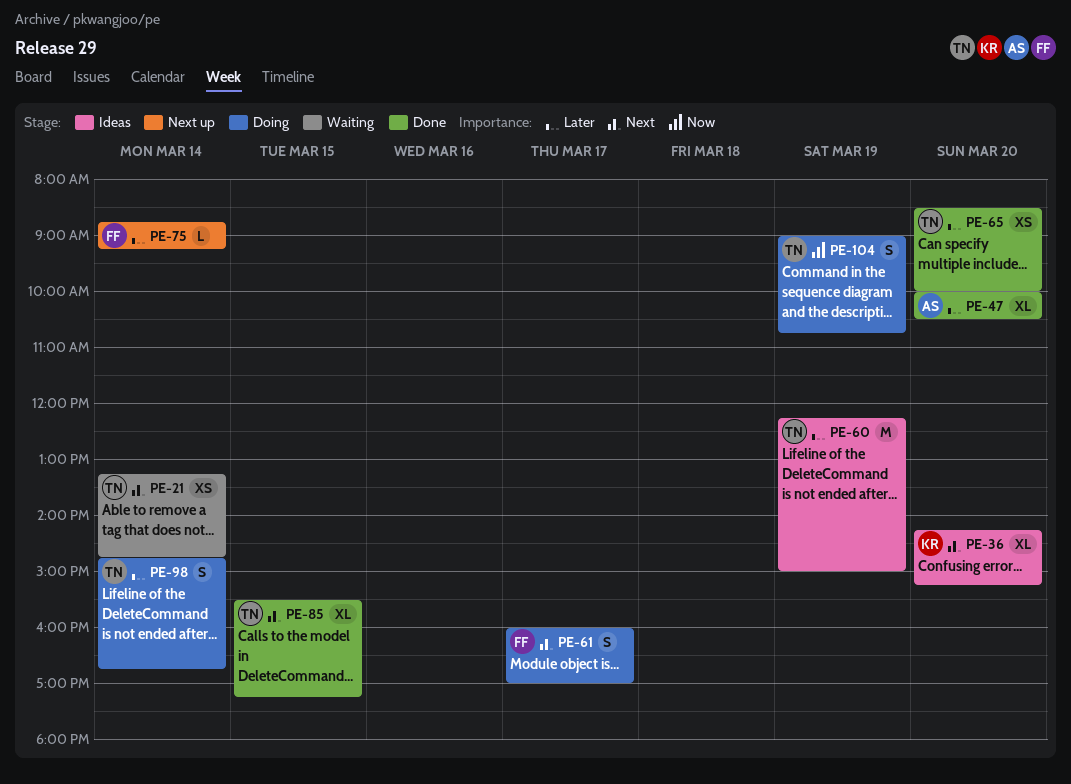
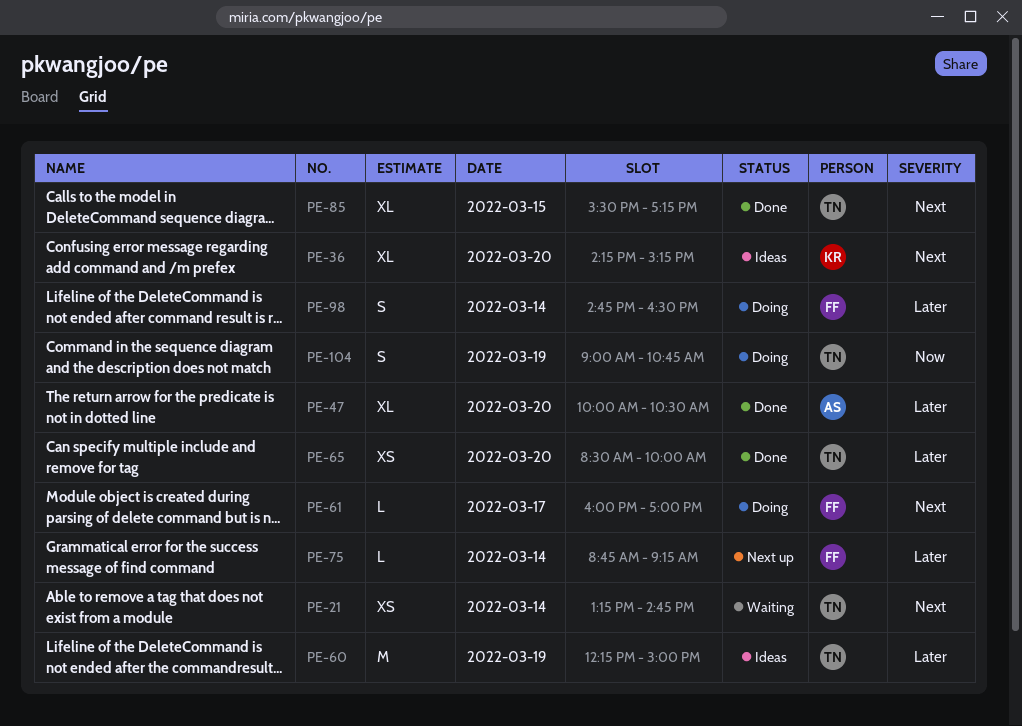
PE-61, estimate: S -> L
PE-98, owner: TN -> FF
PE-98, ends: 16:45 -> 16:30

